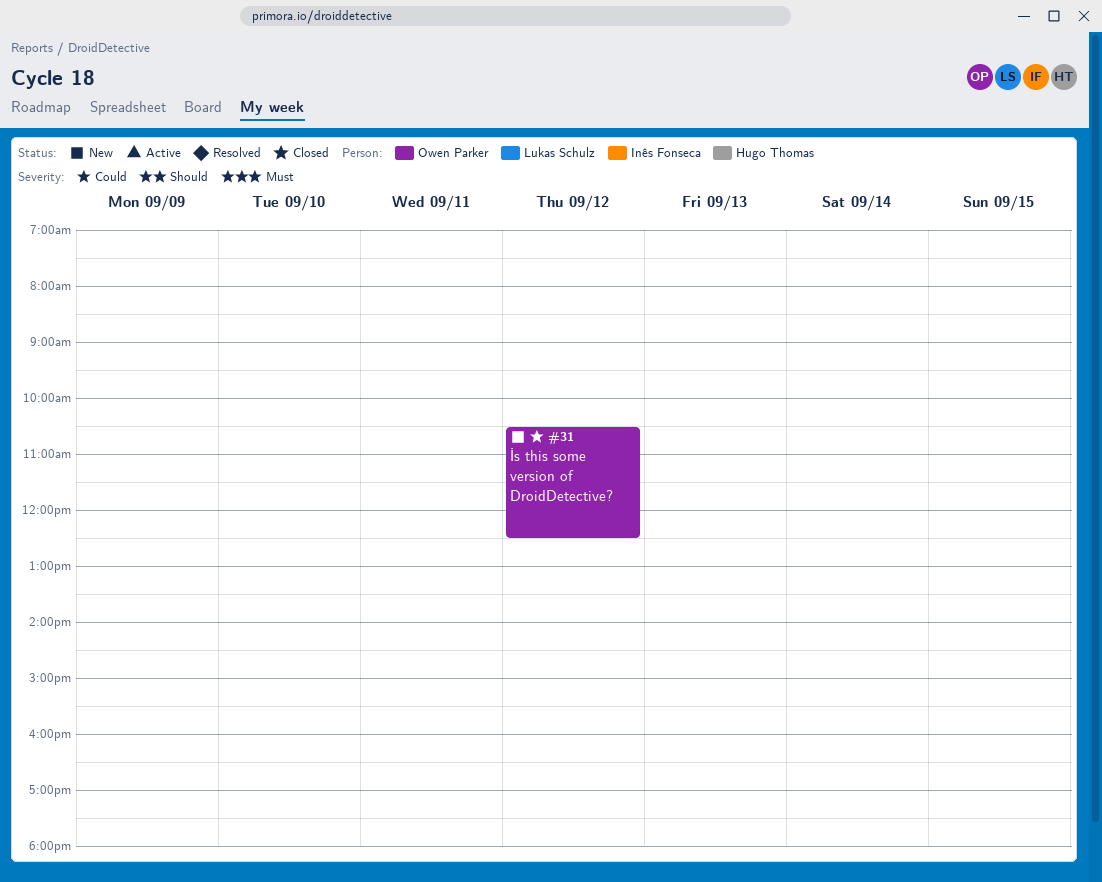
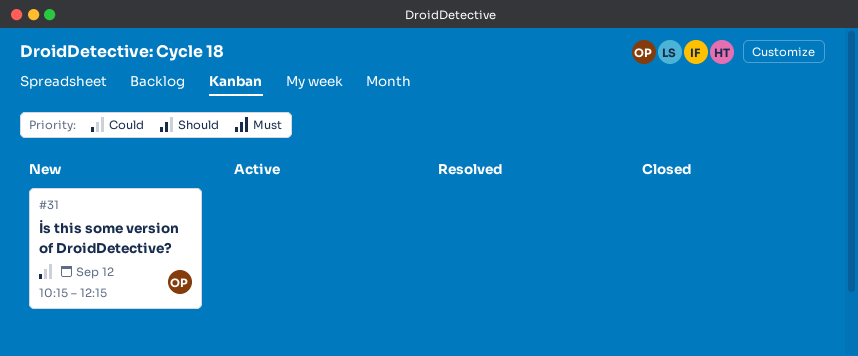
#31, begins: 10:30 -> 10:15
#31, ends: 12:30 -> 12:15

